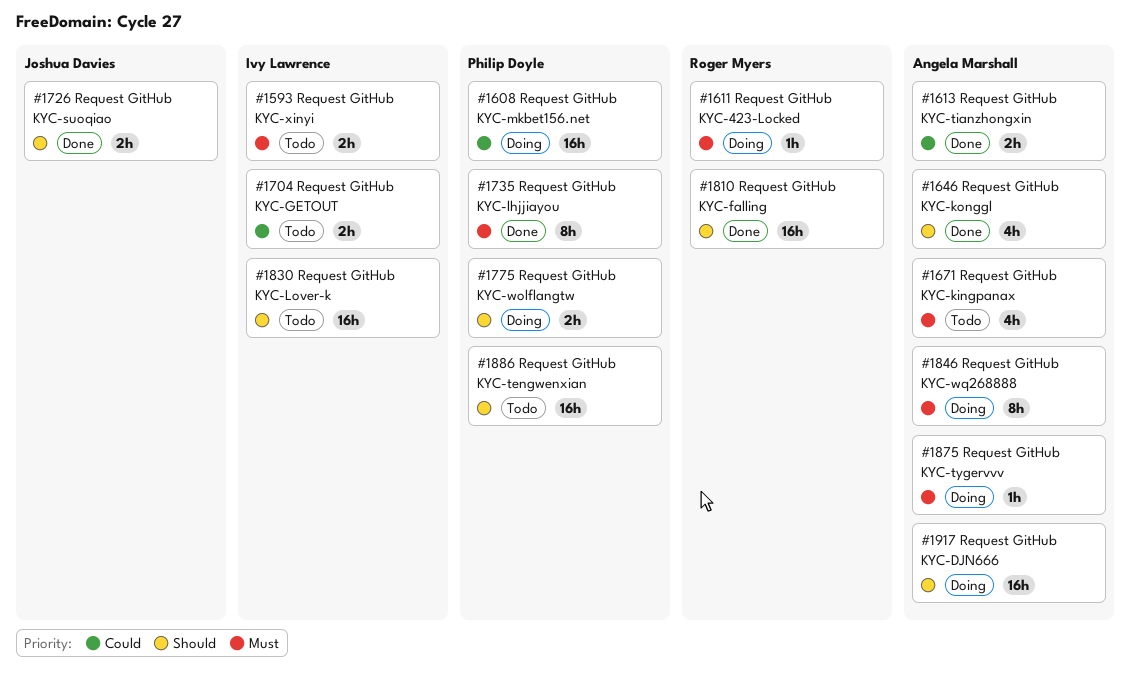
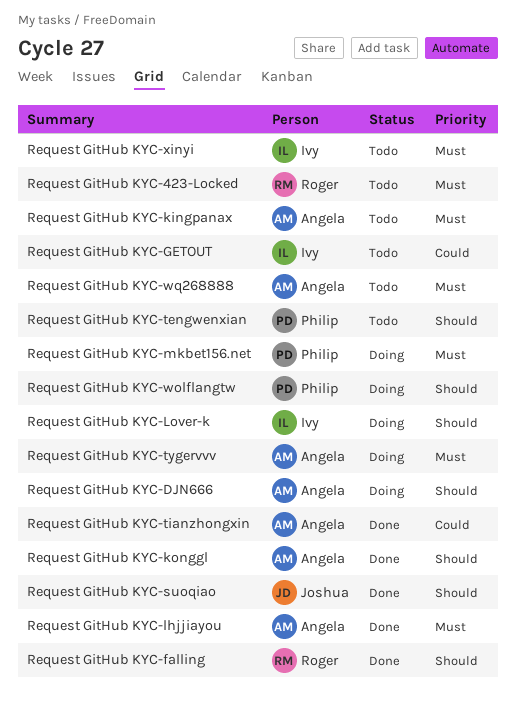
Request GitHub KYC-423-Locked, status: Doing -> Todo
Request GitHub KYC-lhjjiayou, owner: Philip Doyle -> Angela Marshall
Request GitHub KYC-Lover-k, status: Todo -> Doing
Request GitHub KYC-mkbet156.net, priority: Could -> Must
Request GitHub KYC-wq268888, status: Doing -> Todo

